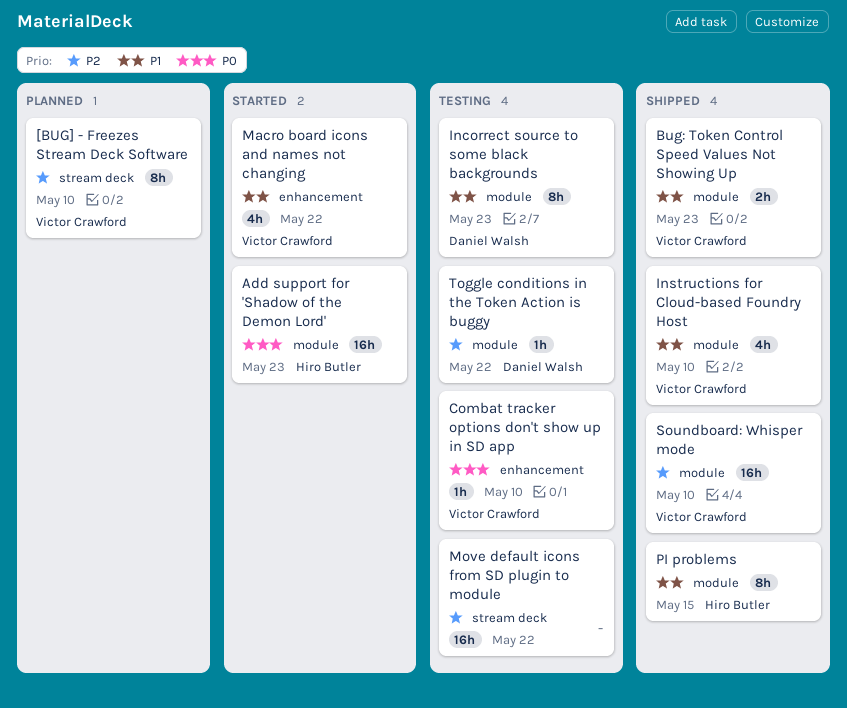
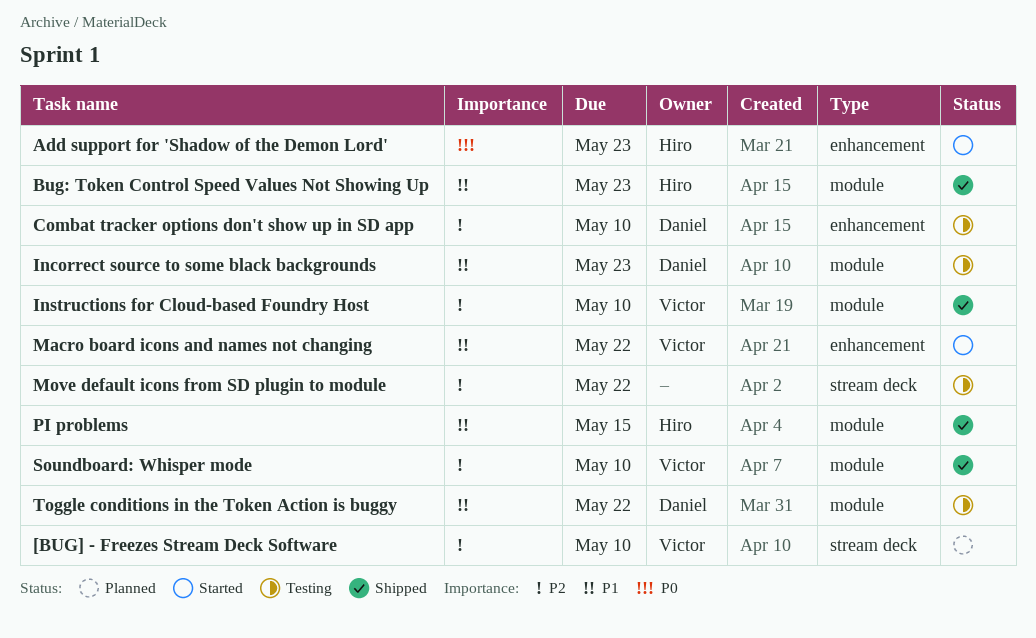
Add support for 'Shadow of the Demon Lord', label: module -> enhancement
Bug: Token Control Speed Values Not Showing Up, owner: Victor Crawford -> Hiro Butler
Combat tracker options don't show up in SD app, owner: Victor Crawford -> Daniel Walsh
Combat tracker options don't show up in SD app, priority: P0 -> P2
Instructions for Cloud-based Foundry Host, priority: P1 -> P2
Toggle conditions in the Token Action is buggy, priority: P2 -> P1

